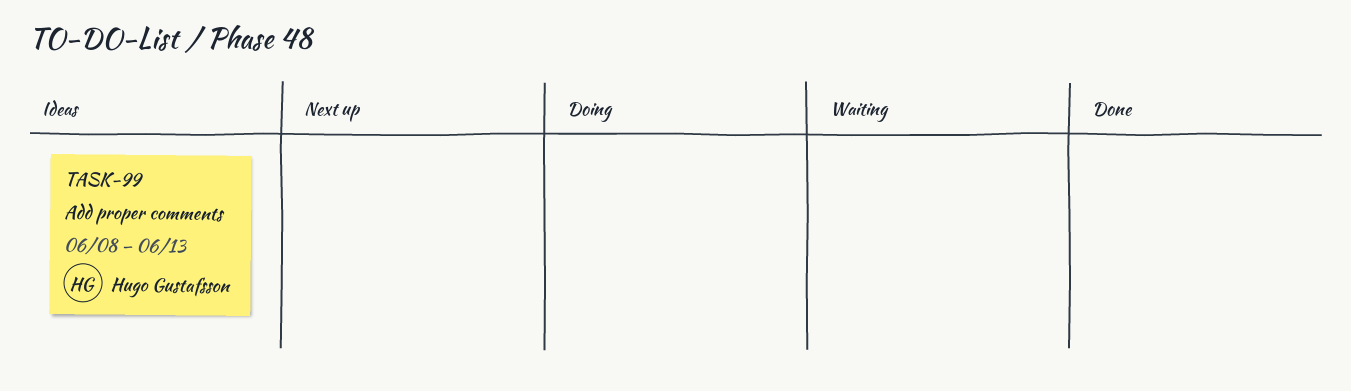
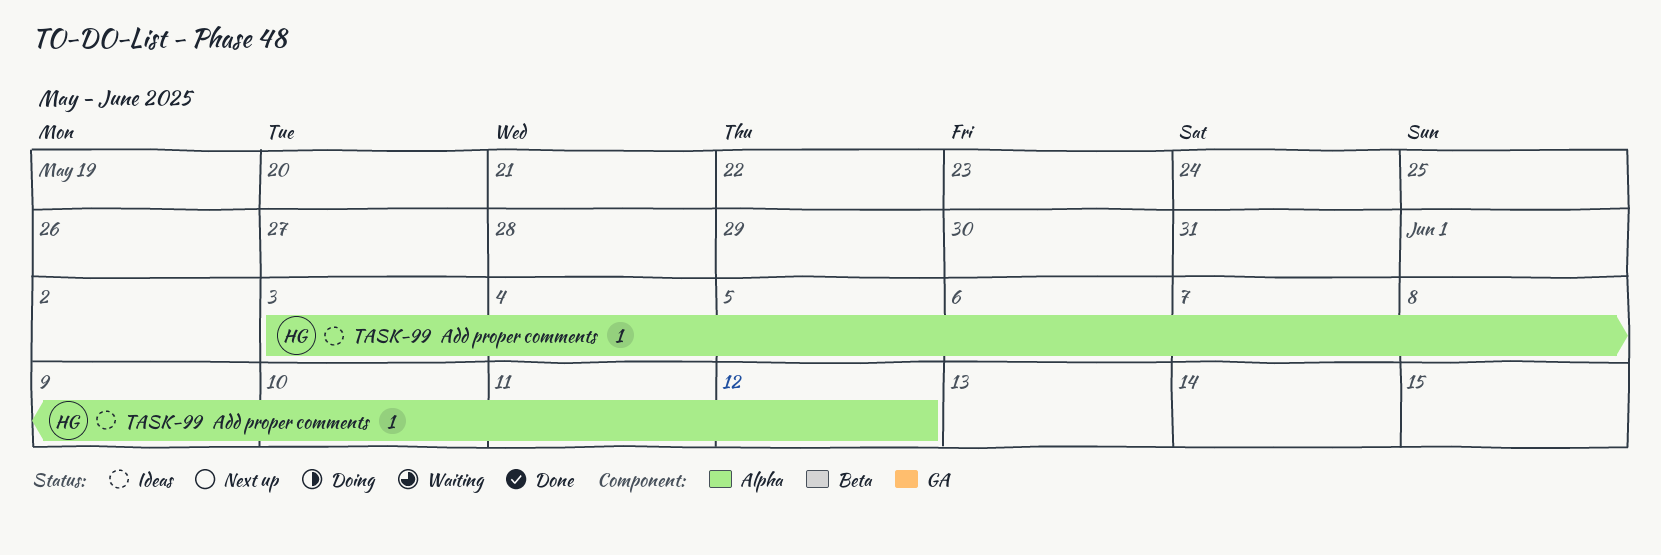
TASK-99, start: Jun 8 -> Jun 3
TASK-99, due: Jun 13 -> Jun 12

